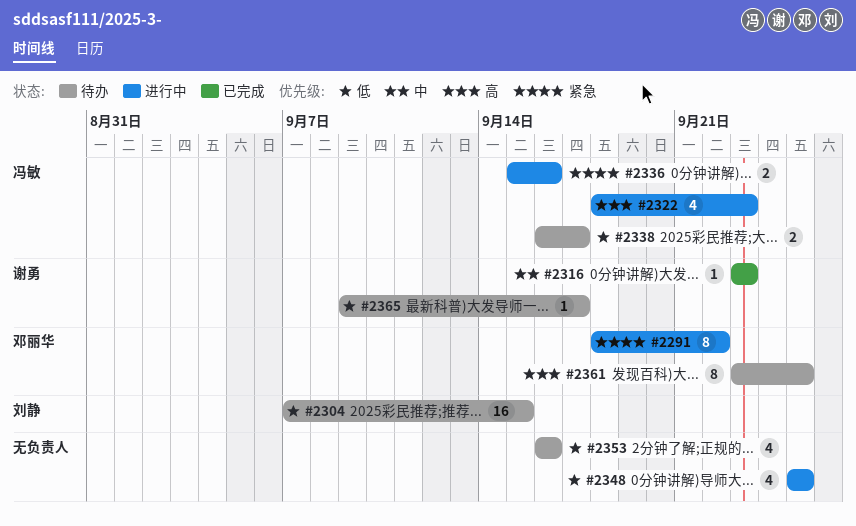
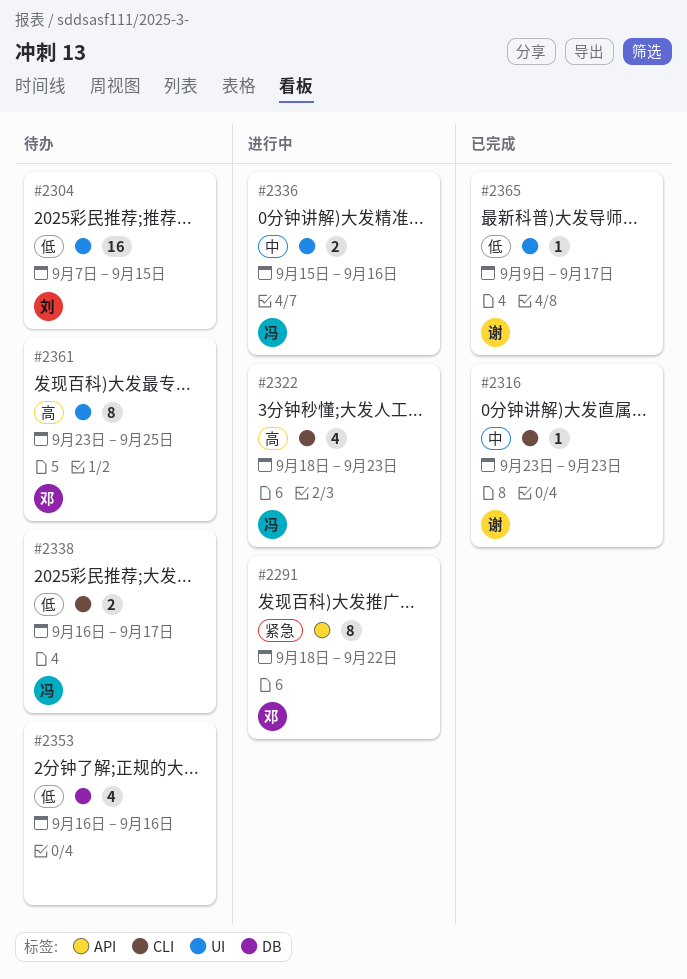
#2336, priority: 紧急 -> 中
#2348: present -> none
#2365, status: 待办 -> 已完成

